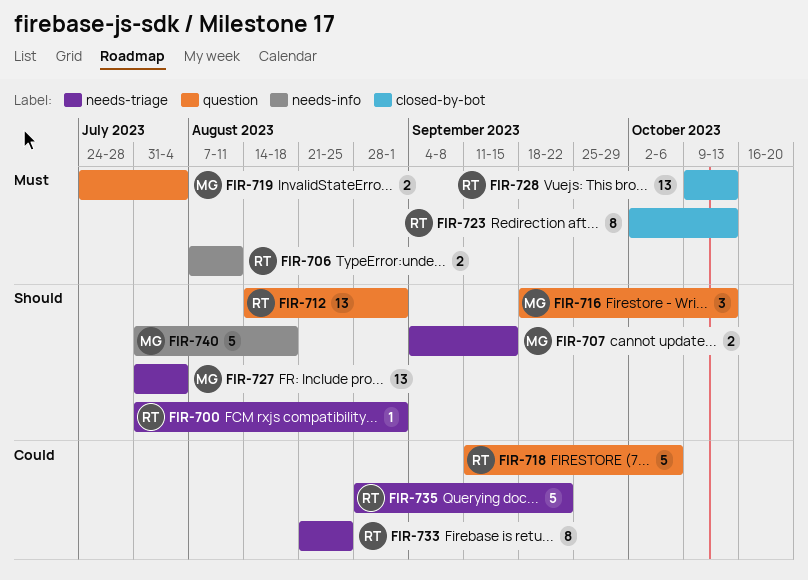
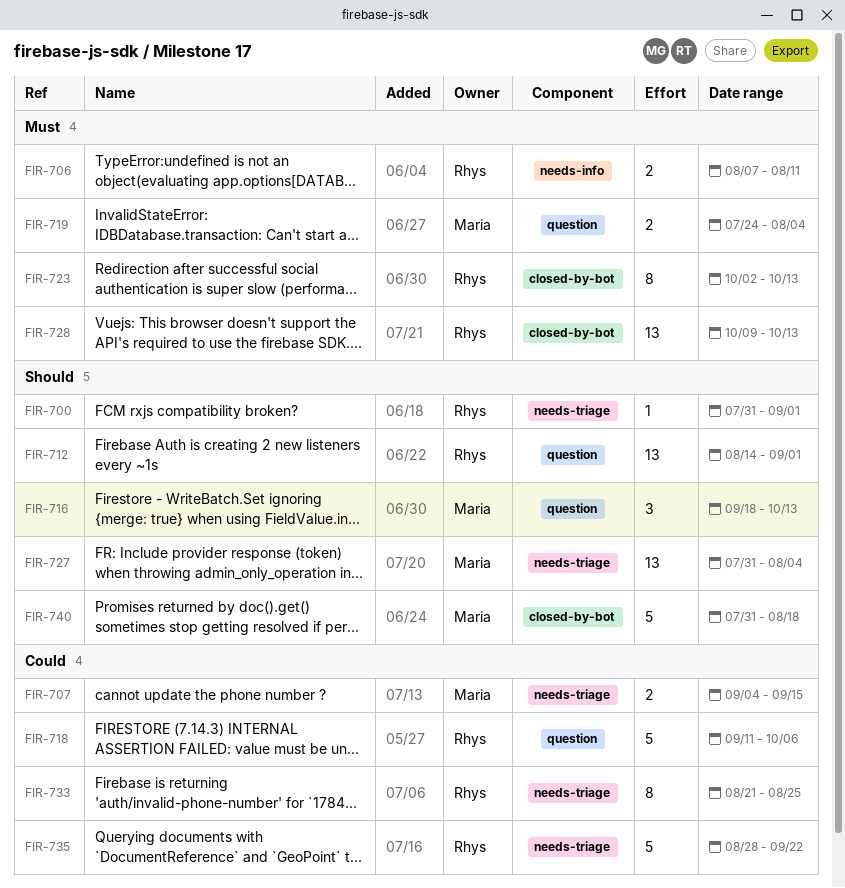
FIR-707, priority: Should -> Could
FIR-740, label: needs-info -> closed-by-bot

